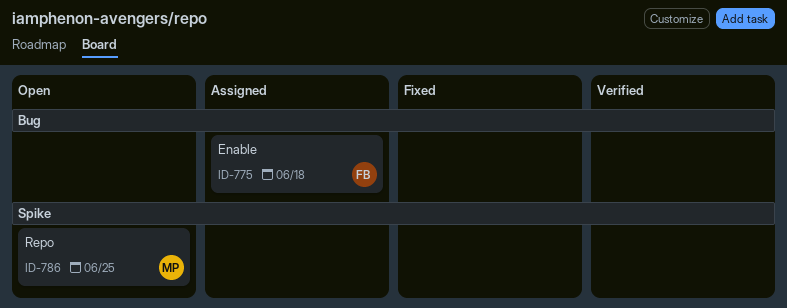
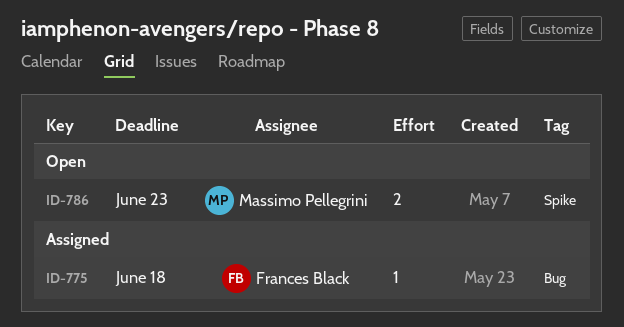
ID-786, due: Jun 25 -> Jun 23

